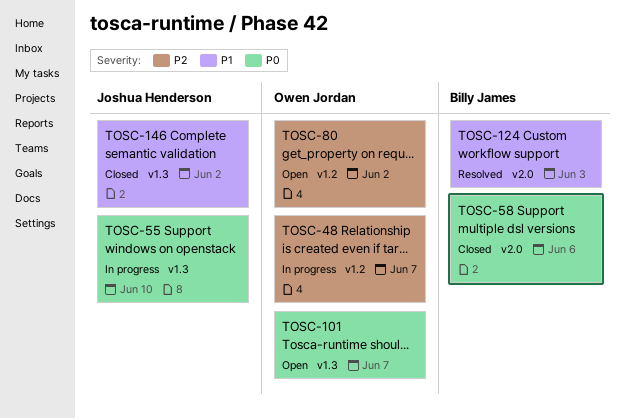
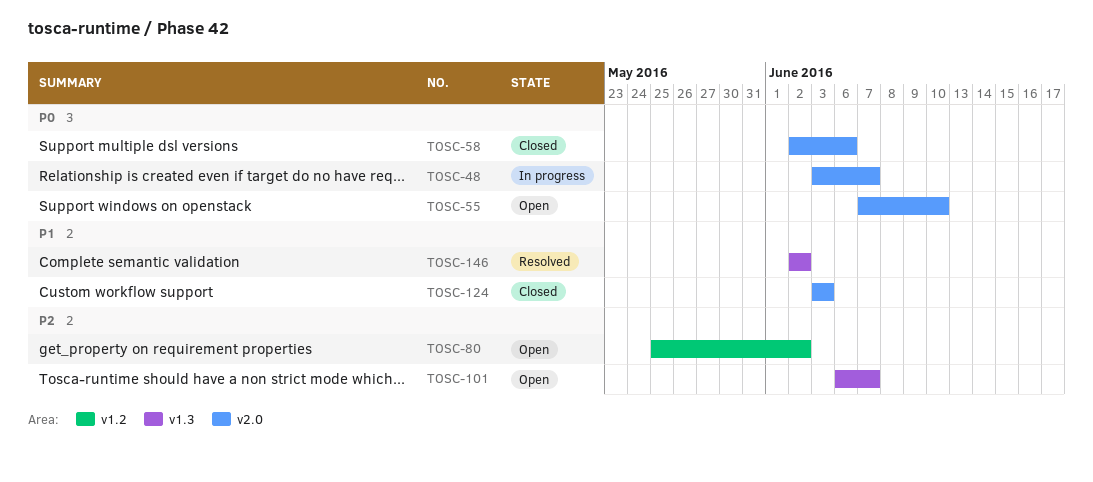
TOSC-48, priority: P2 -> P0
TOSC-48, label: v1.2 -> v2.0
TOSC-55, status: In progress -> Open
TOSC-55, label: v1.3 -> v2.0
TOSC-101, priority: P0 -> P2
TOSC-124, status: Resolved -> Closed
TOSC-146, status: Closed -> Resolved

